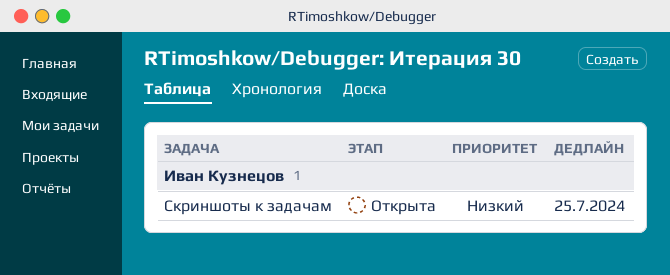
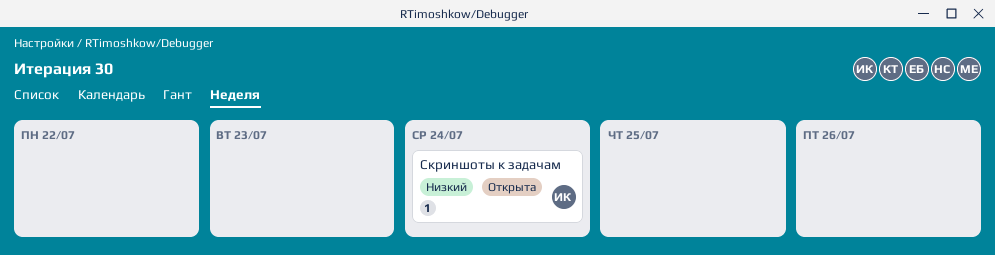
Скриншоты к задачам, due: Jul 25 -> Jul 24

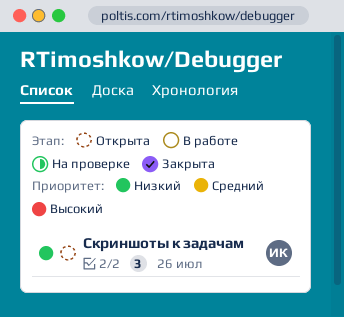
Скриншоты к задачам, estimate: 1 -> 3
Скриншоты к задачам, due: Jul 24 -> Jul 26

